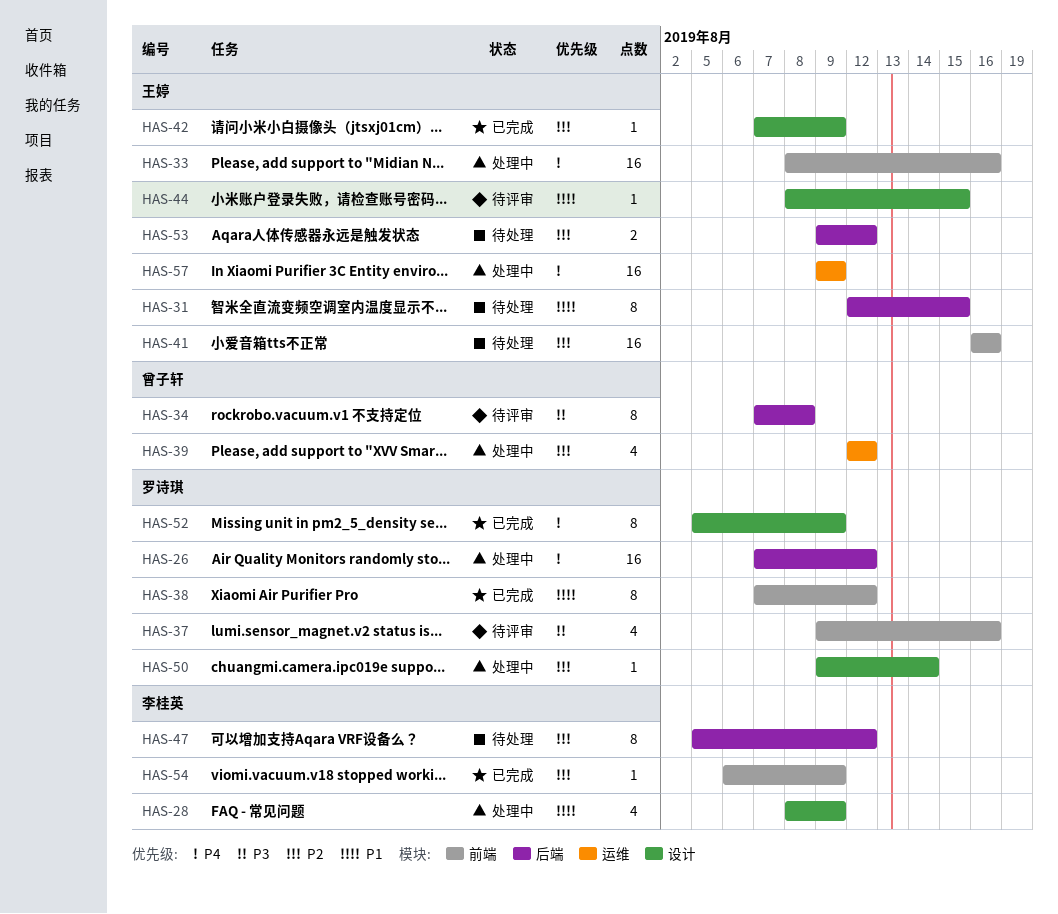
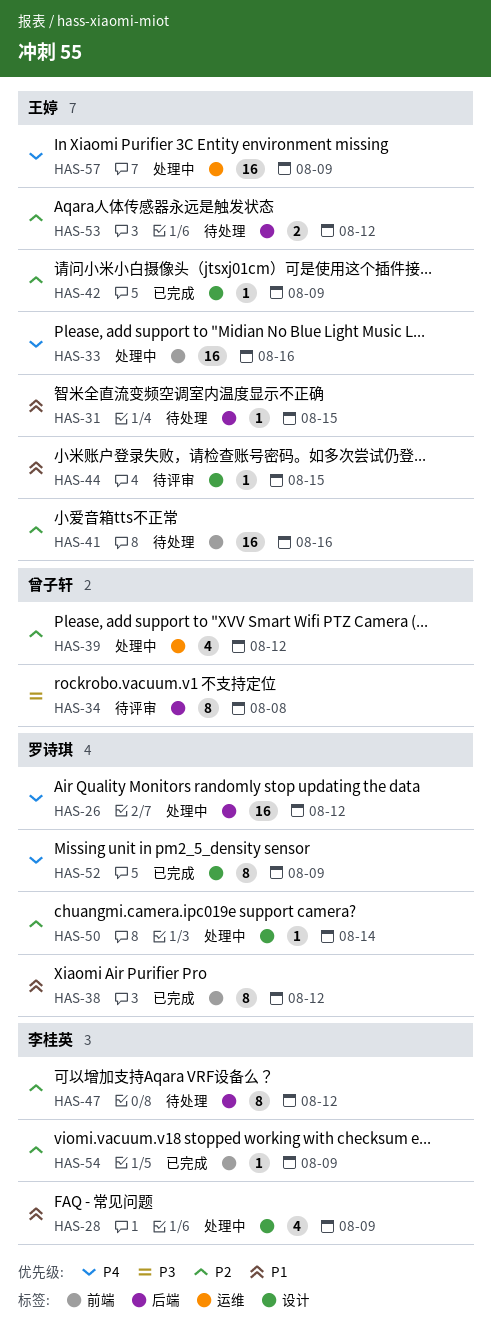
HAS-31, estimate: 8 -> 1
HAS-37: present -> none

